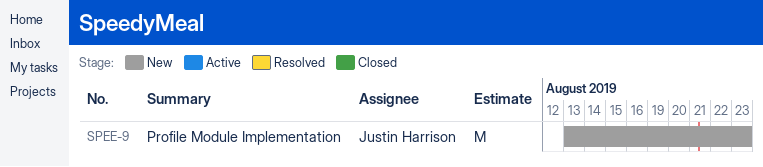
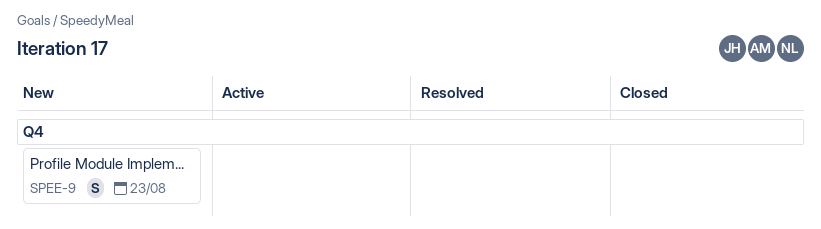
SPEE-9, estimate: M -> S

